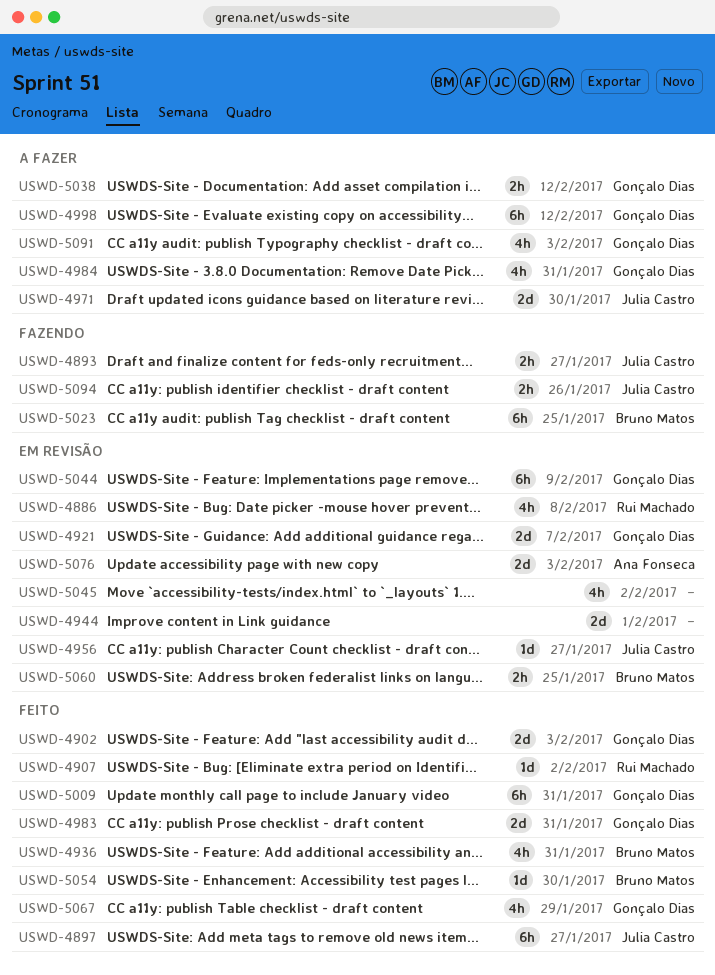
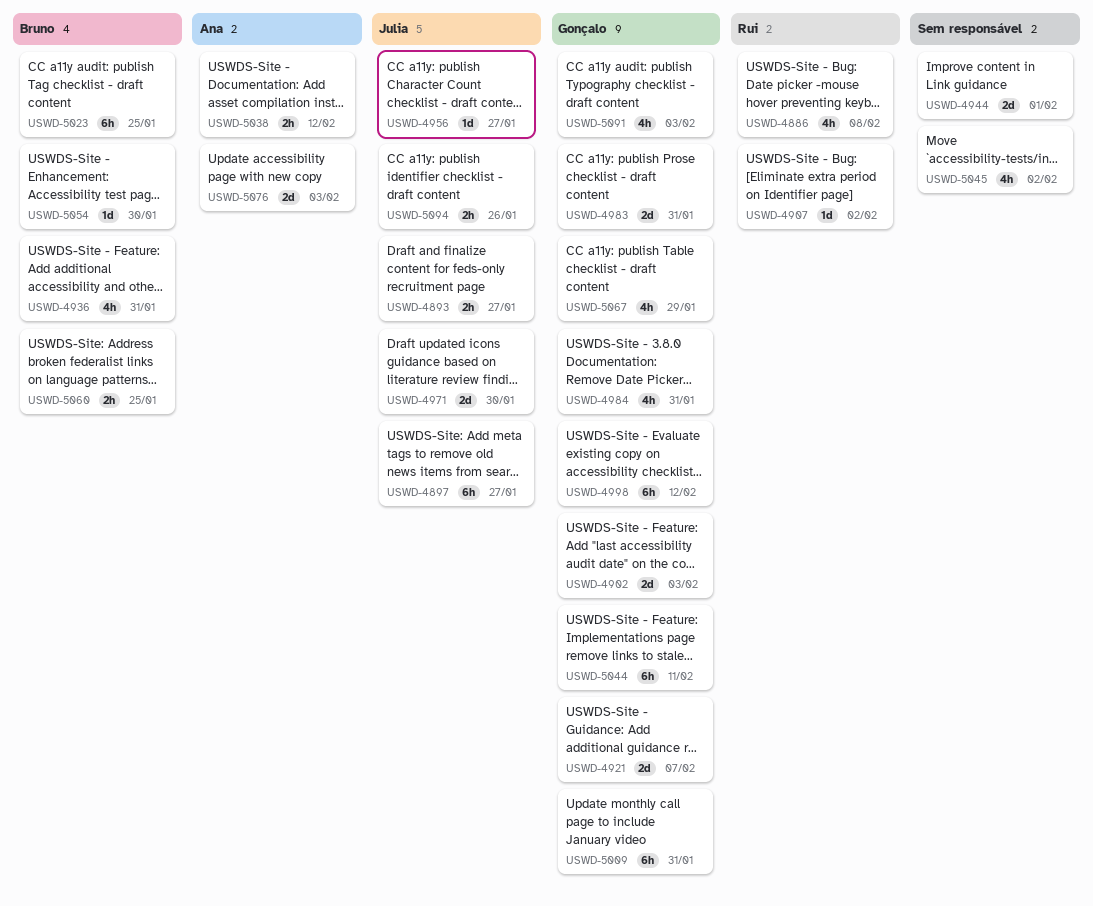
USWD-5038, owner: Gonçalo Dias -> Ana Fonseca
USWD-5044, due: Feb 9 -> Feb 11

